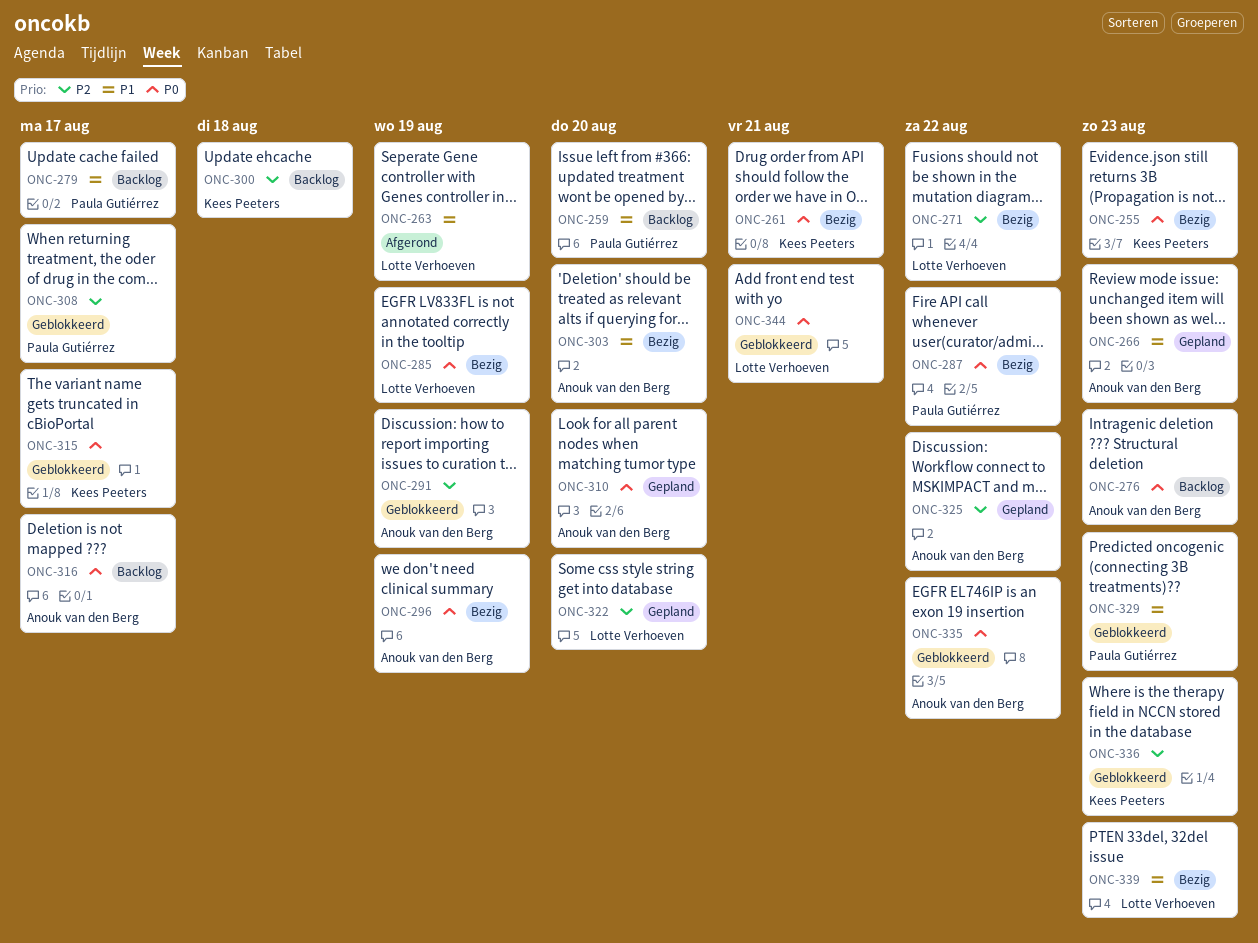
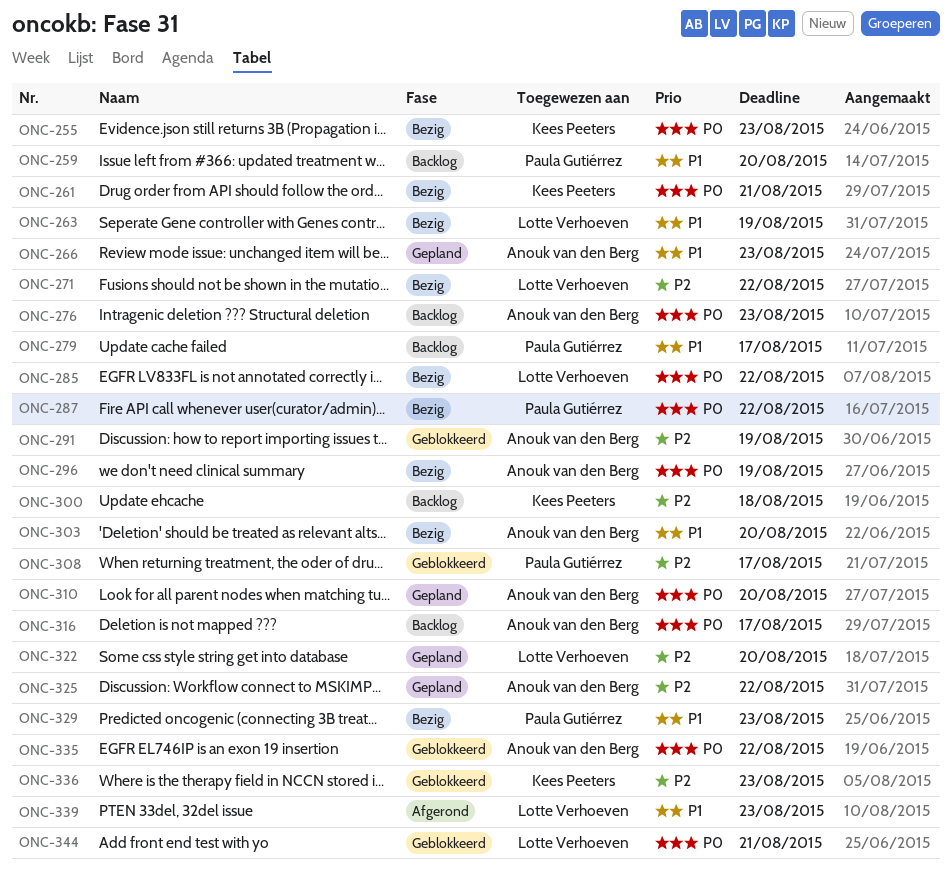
ONC-263, status: Afgerond -> Bezig
ONC-285, due: Aug 19 -> Aug 22
ONC-315: present -> none
ONC-329, status: Geblokkeerd -> Bezig
ONC-339, status: Bezig -> Afgerond

